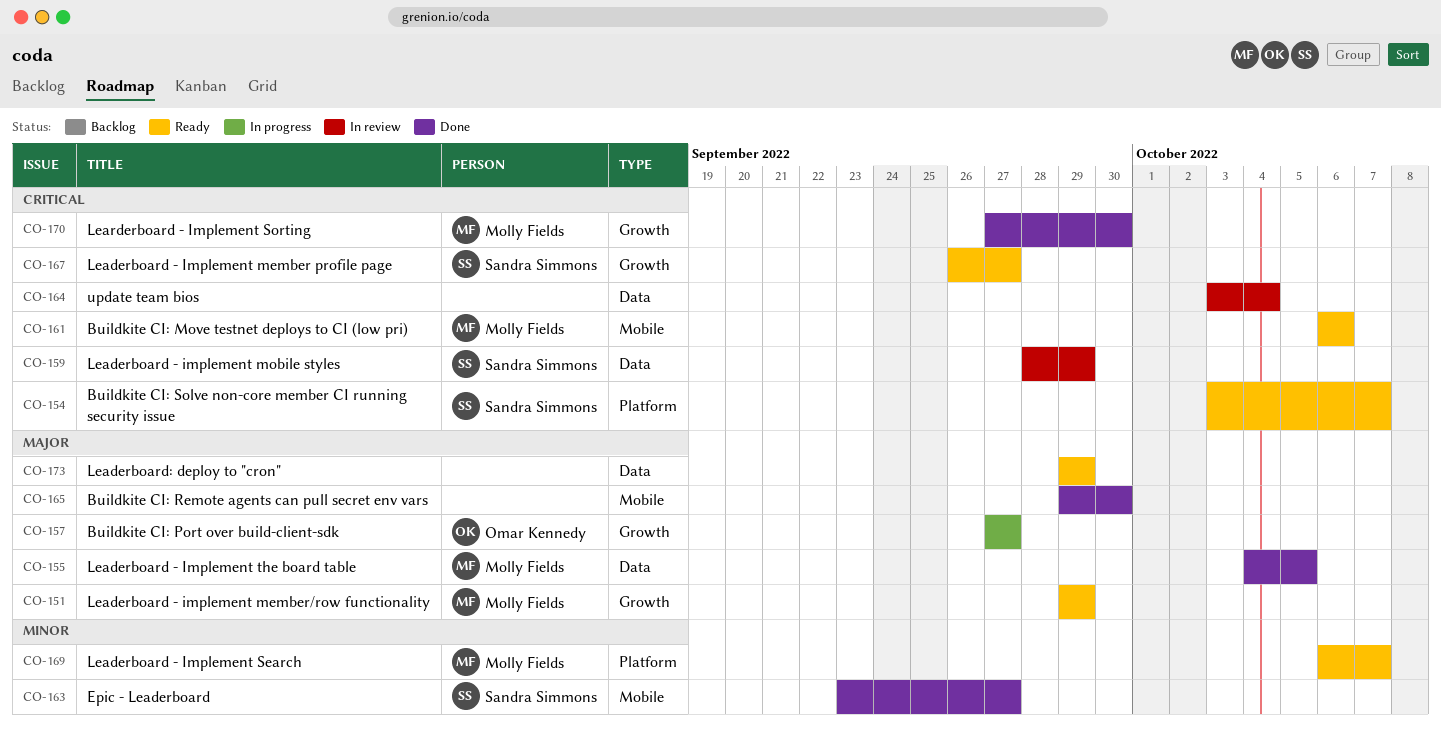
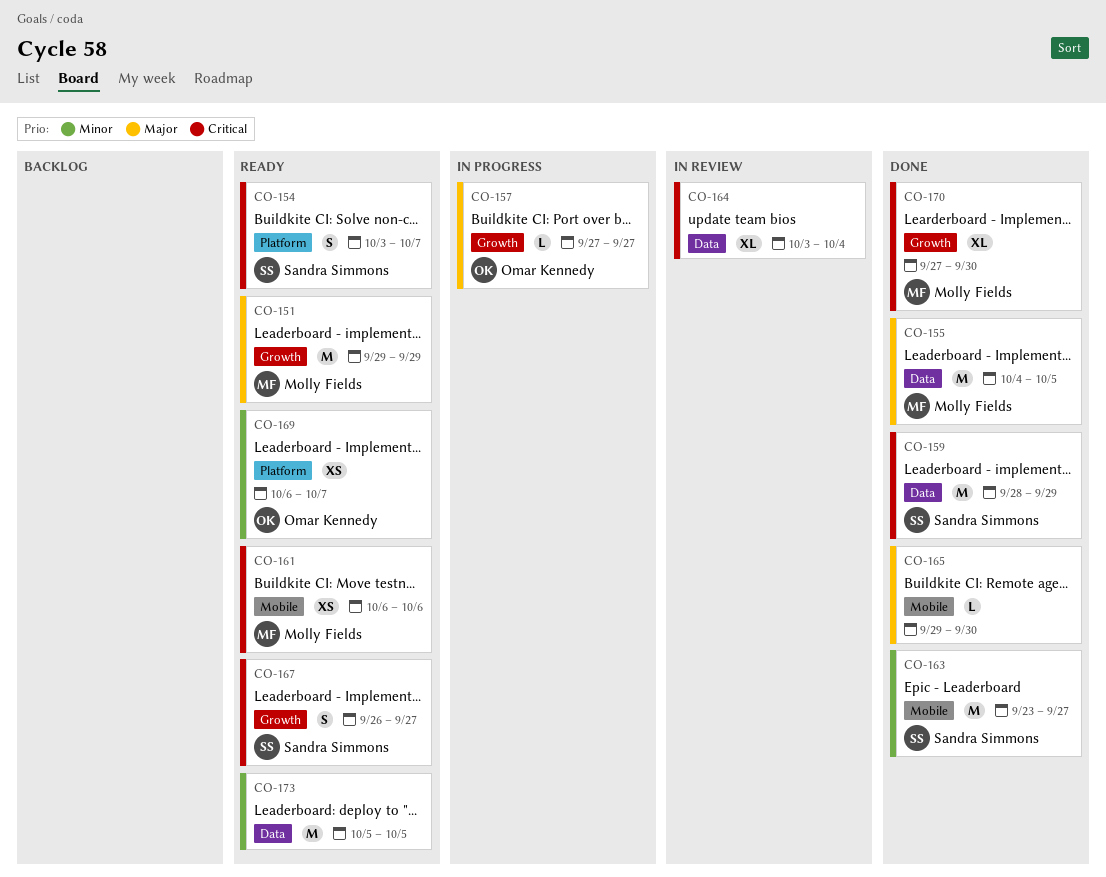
CO-159, status: In review -> Done
CO-169, owner: Molly Fields -> Omar Kennedy
CO-173, priority: Major -> Minor
CO-173, start: Sep 29 -> Oct 5
CO-173, due: Sep 29 -> Oct 5

